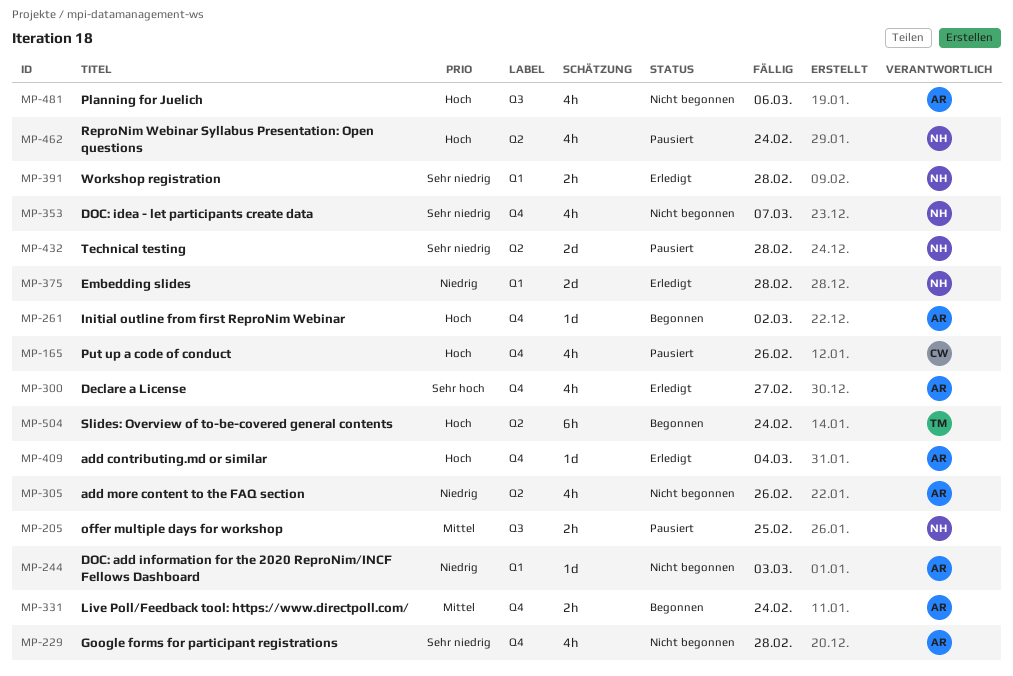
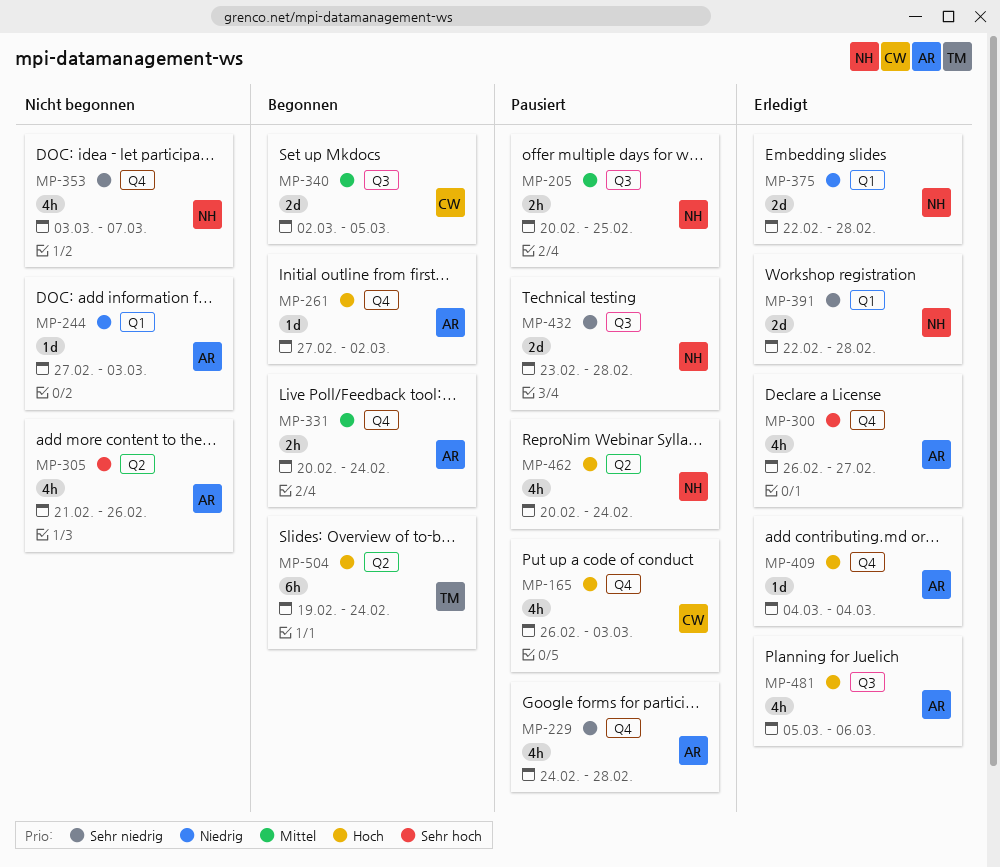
MP-165, due: Feb 26 -> Mar 3
MP-229, status: Nicht begonnen -> Pausiert
MP-305, priority: Niedrig -> Sehr hoch
MP-340: none -> present
MP-391, estimate: 2h -> 2d
MP-432, label: Q2 -> Q3
MP-481, status: Nicht begonnen -> Erledigt

